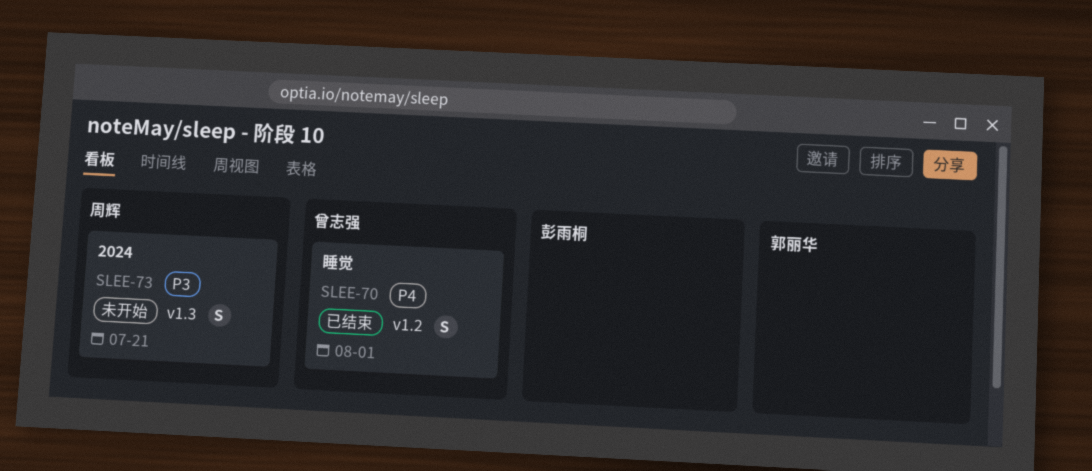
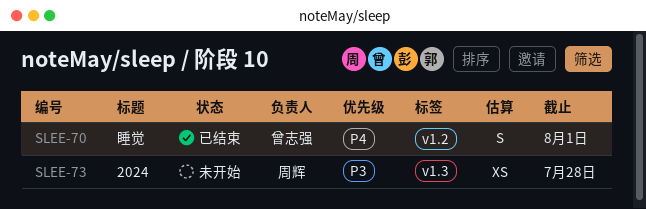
SLEE-73, estimate: S -> XS
SLEE-73, due: Jul 21 -> Jul 28

